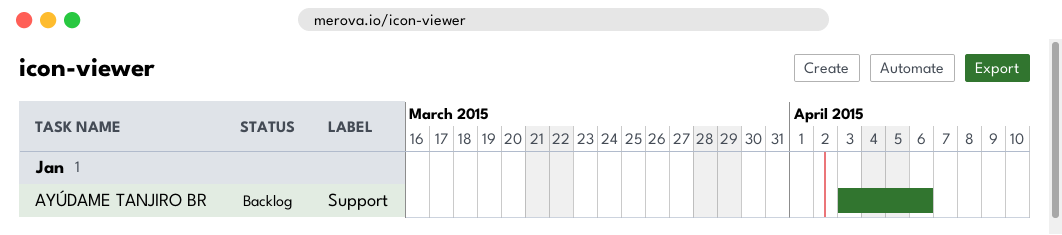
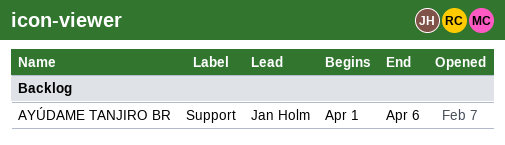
AYÚDAME TANJIRO BR, start: Apr 3 -> Apr 1

